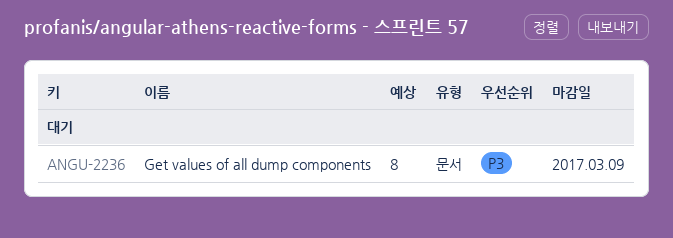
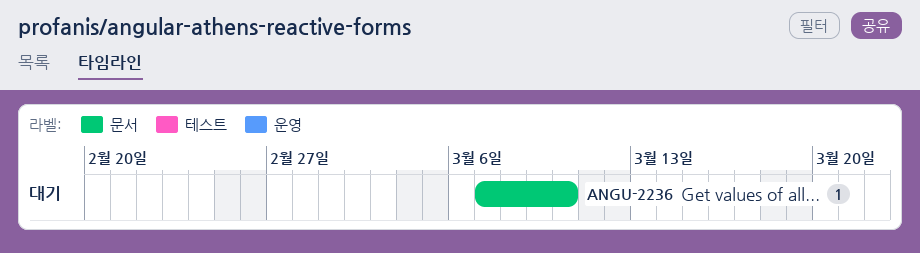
ANGU-2236, estimate: 8 -> 1
ANGU-2236, due: Mar 9 -> Mar 10

